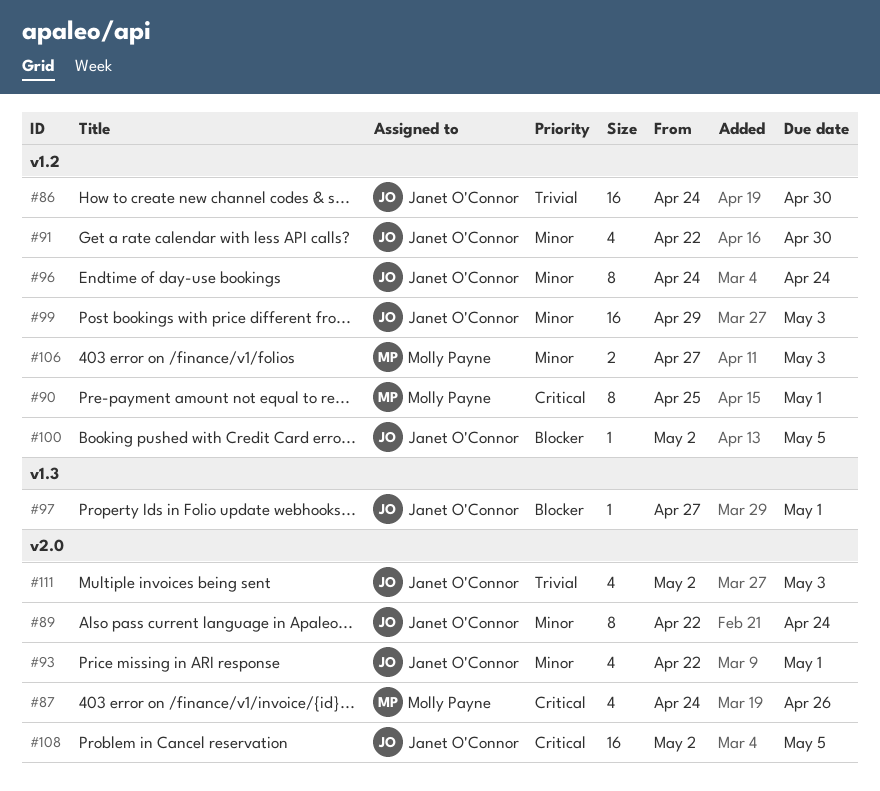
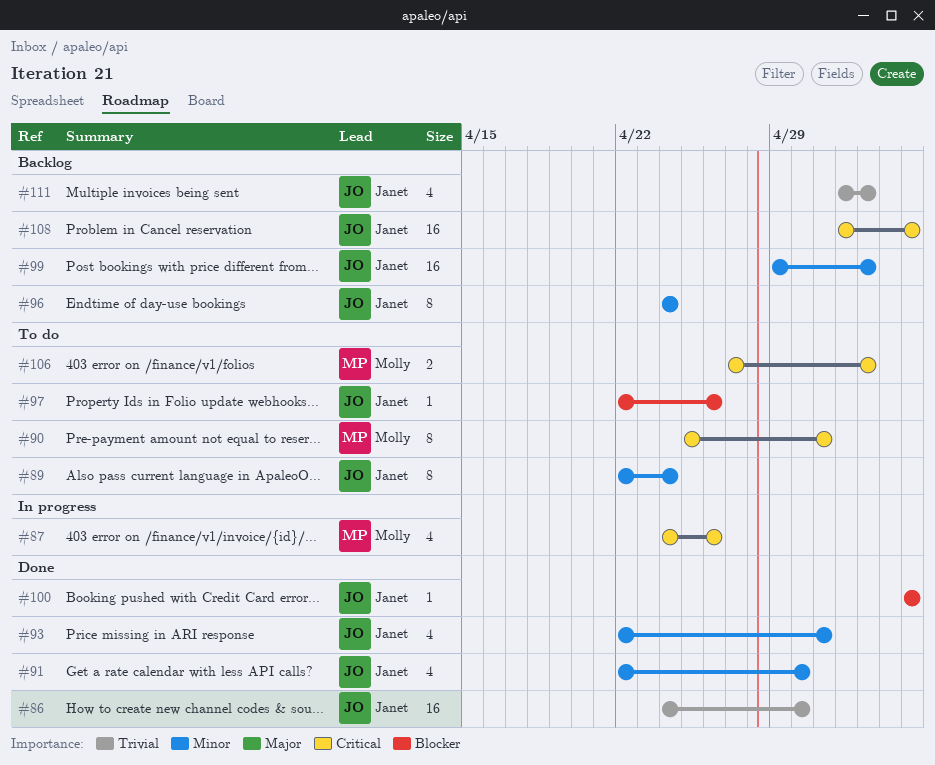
#97, start: Apr 27 -> Apr 22
#97, due: May 1 -> Apr 26
#100, start: May 2 -> May 5
#106, priority: Minor -> Critical

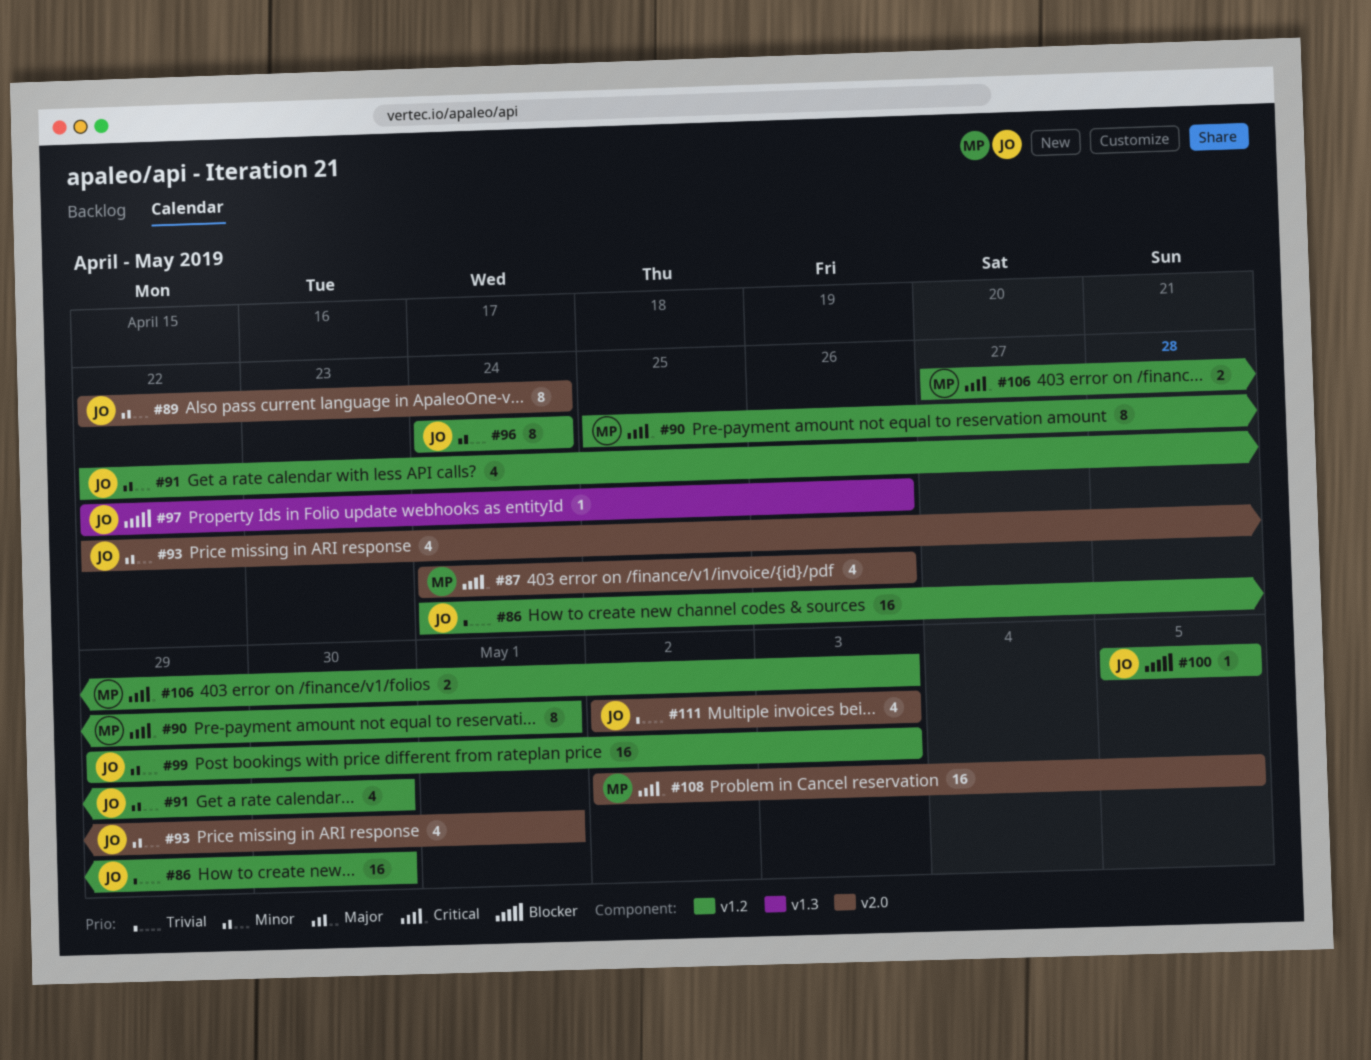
#108, owner: Janet -> Molly

